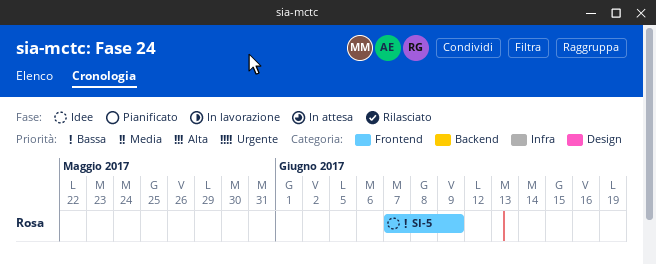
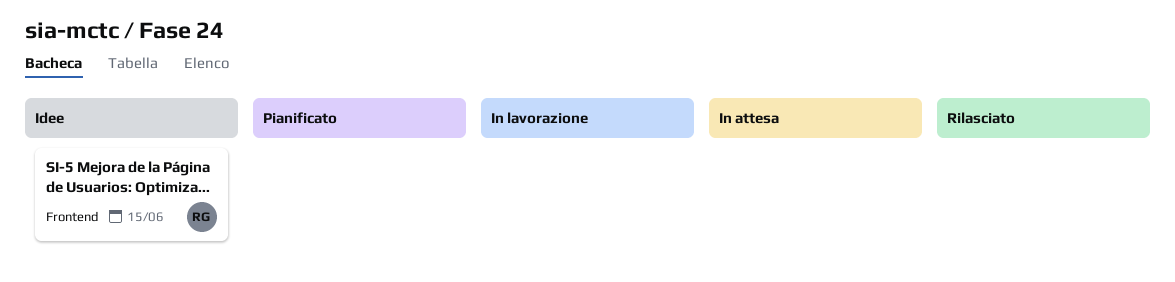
SI-5, due: Jun 9 -> Jun 15

